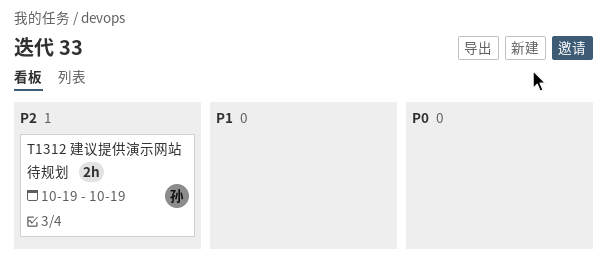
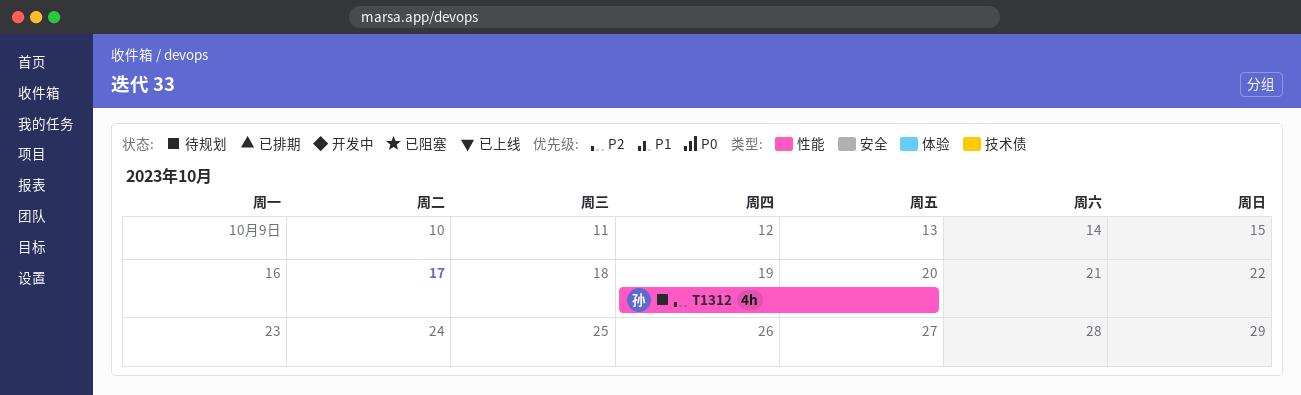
T1312, estimate: 2h -> 4h
T1312, due: Oct 19 -> Oct 20

